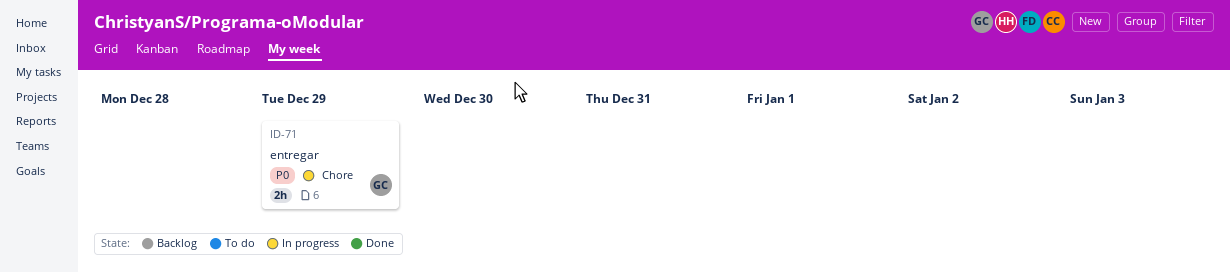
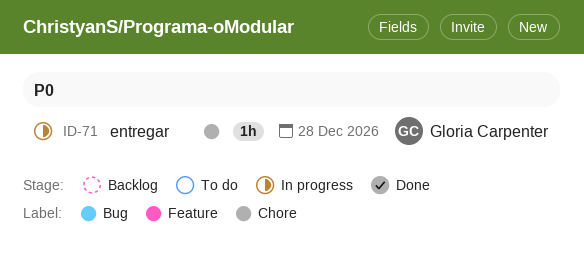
ID-71, estimate: 2h -> 1h
ID-71, due: Dec 29 -> Dec 28

